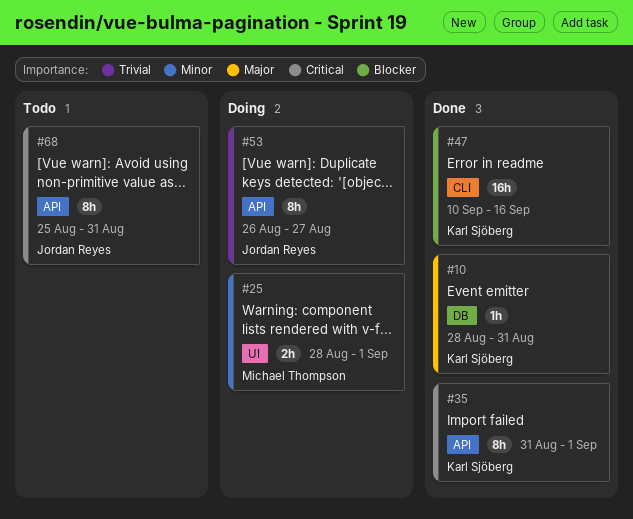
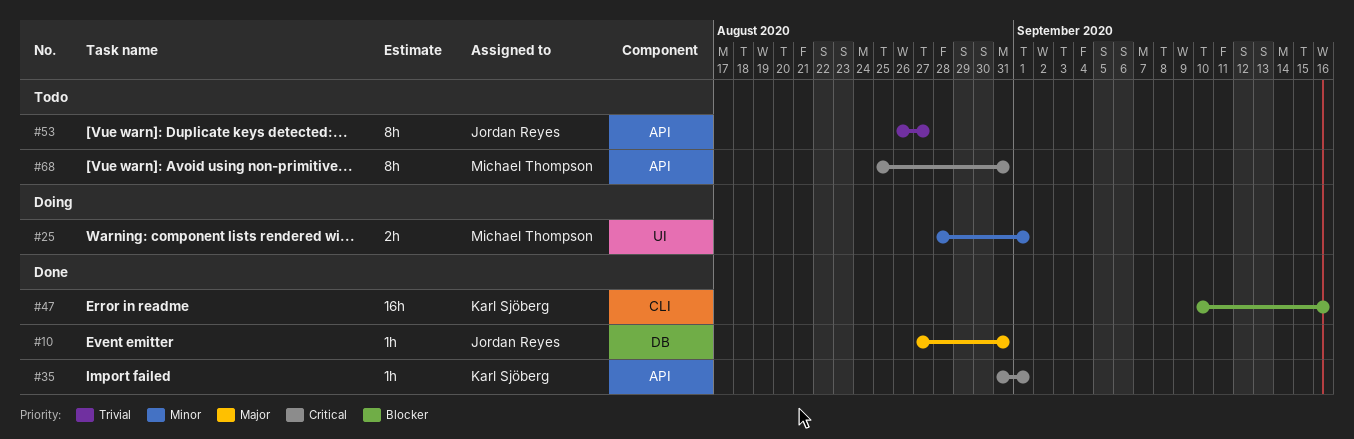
#10, owner: Karl Sjöberg -> Jordan Reyes
#10, start: Aug 28 -> Aug 27
#35, estimate: 8h -> 1h
#53, status: Doing -> Todo
#68, owner: Jordan Reyes -> Michael Thompson

